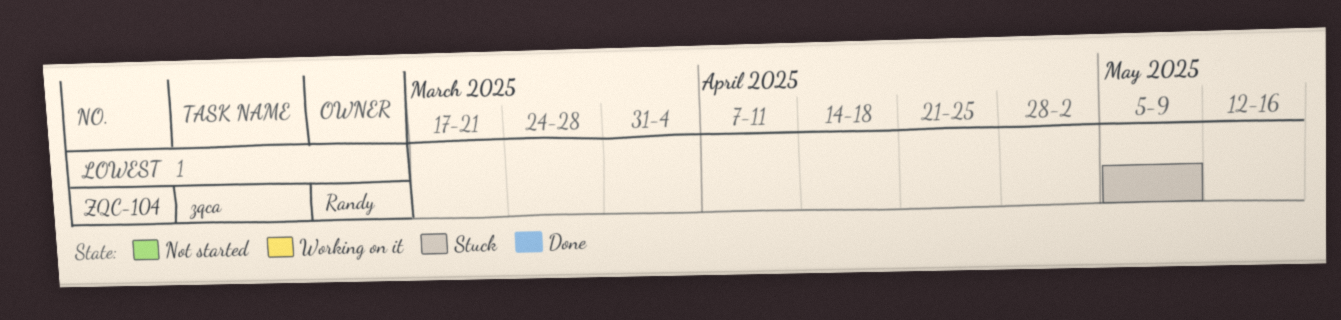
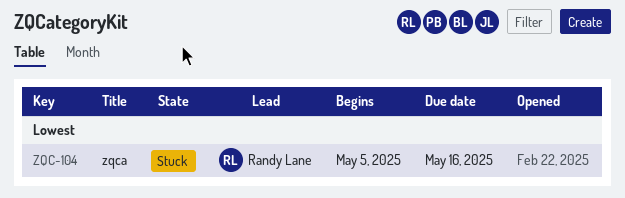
ZQC-104, due: May 9 -> May 16

